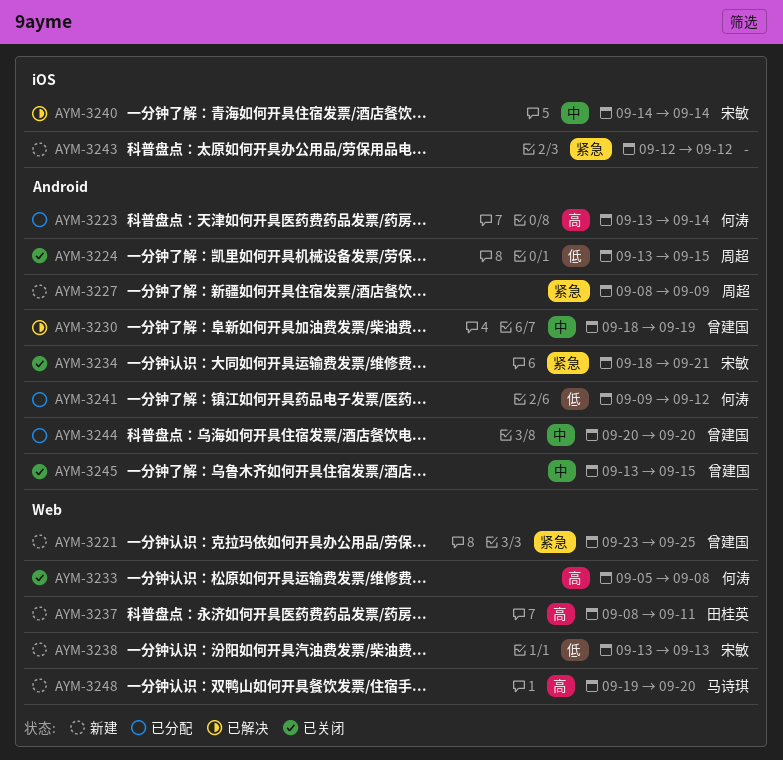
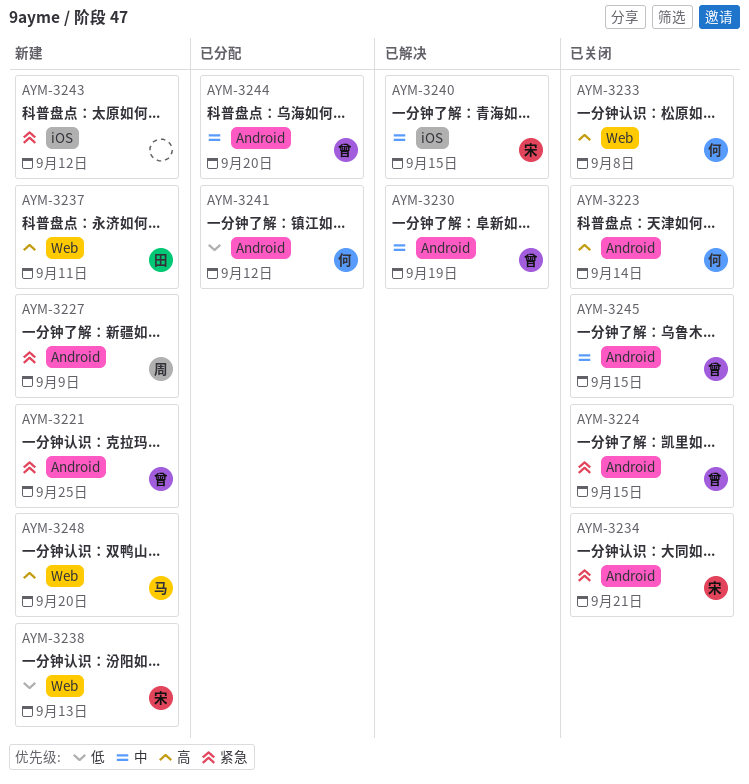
AYM-3221, label: Web -> Android
AYM-3223, status: 已分配 -> 已关闭
AYM-3224, owner: 周超 -> 曾建国
AYM-3224, priority: 低 -> 紧急
AYM-3240, due: Sep 14 -> Sep 15

